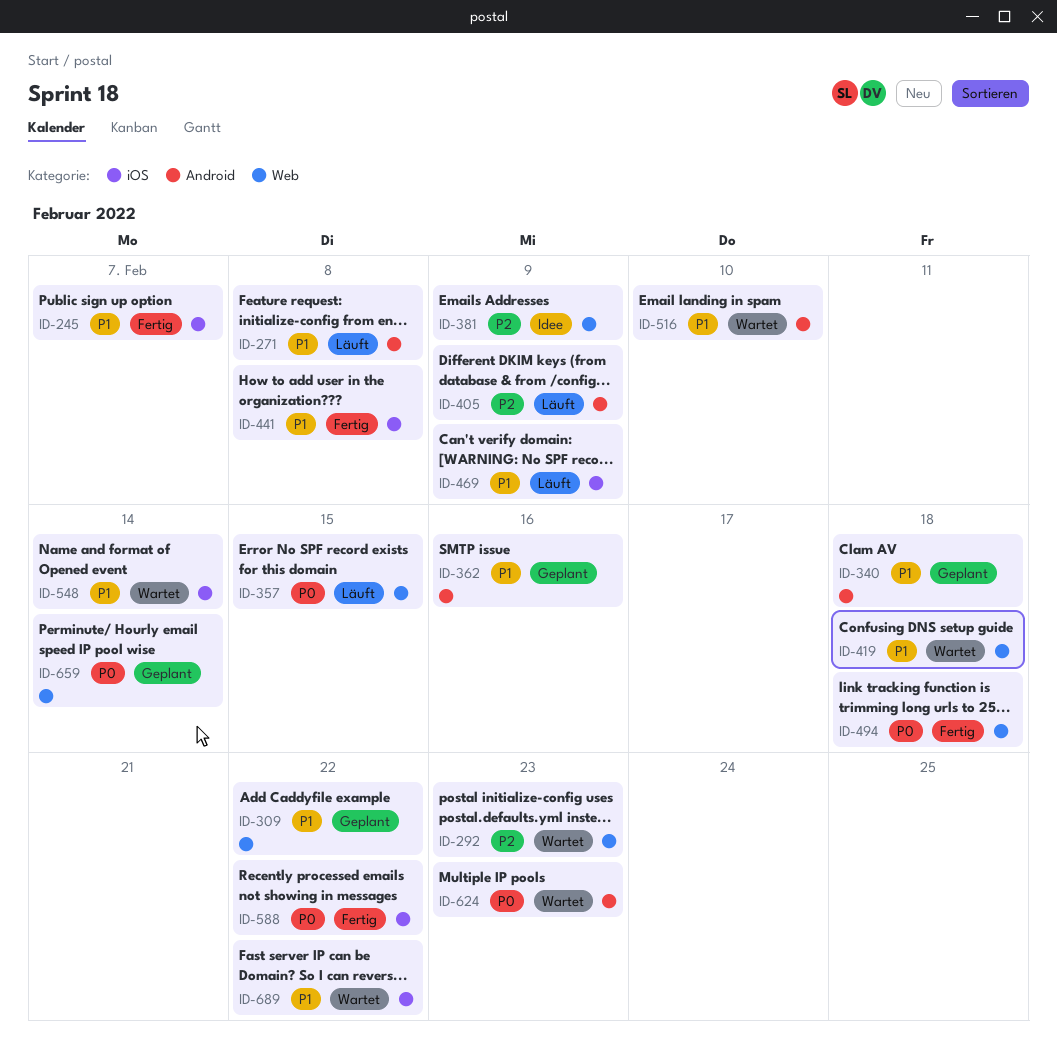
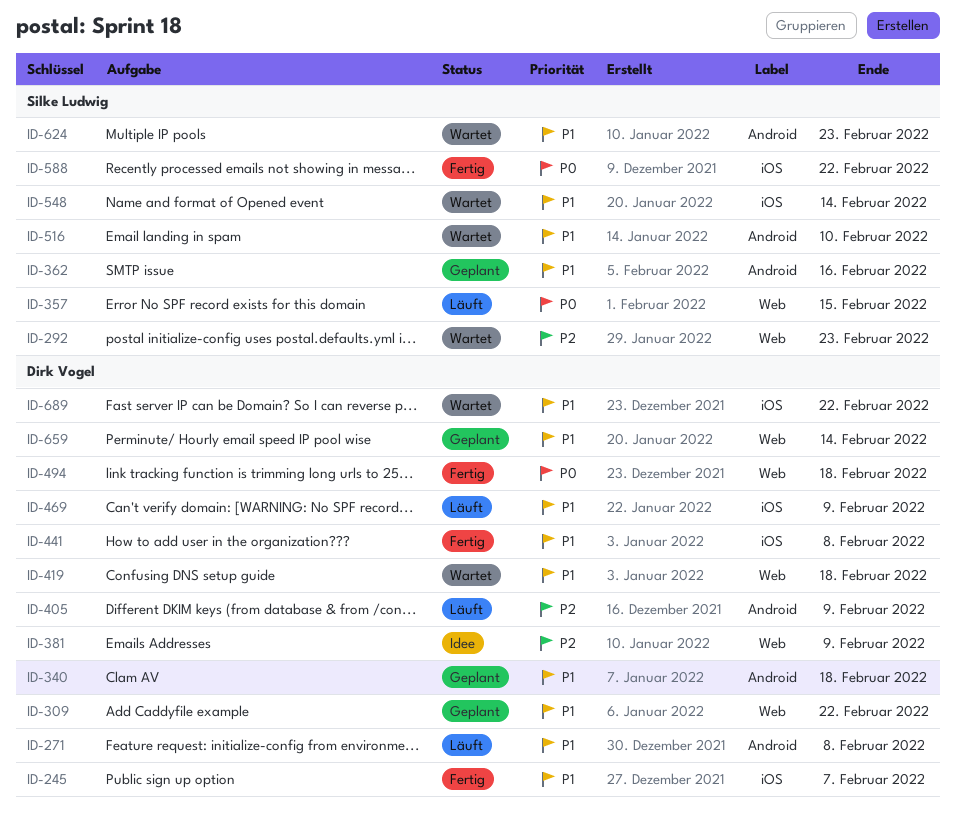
ID-624, priority: P0 -> P1
ID-659, priority: P0 -> P1

